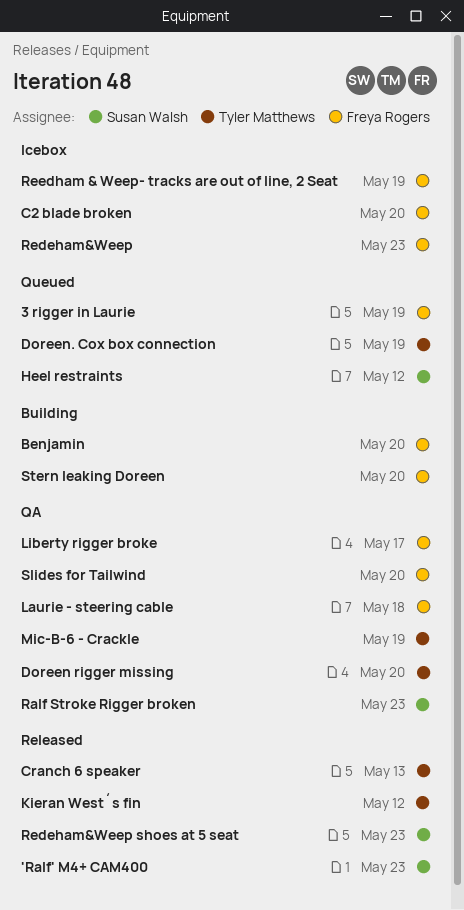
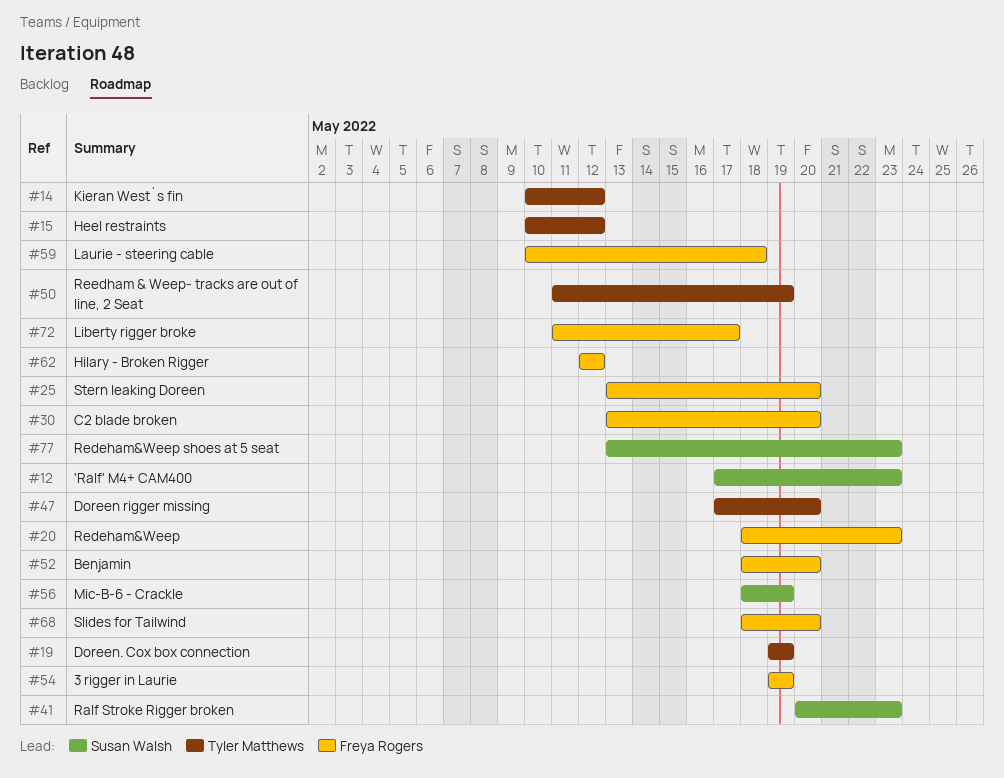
Cranch 6 speaker: present -> none
Heel restraints, owner: Susan Walsh -> Tyler Matthews
Hilary - Broken Rigger: none -> present
Mic-B-6 - Crackle, owner: Tyler Matthews -> Susan Walsh
Reedham & Weep- tracks are out of line, 2 Seat, owner: Freya Rogers -> Tyler Matthews

